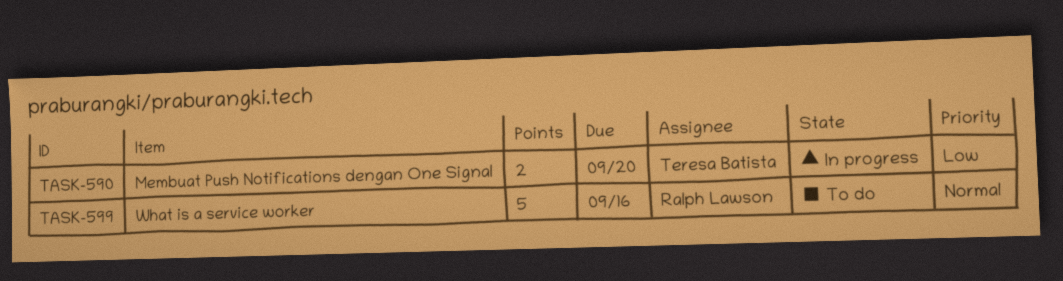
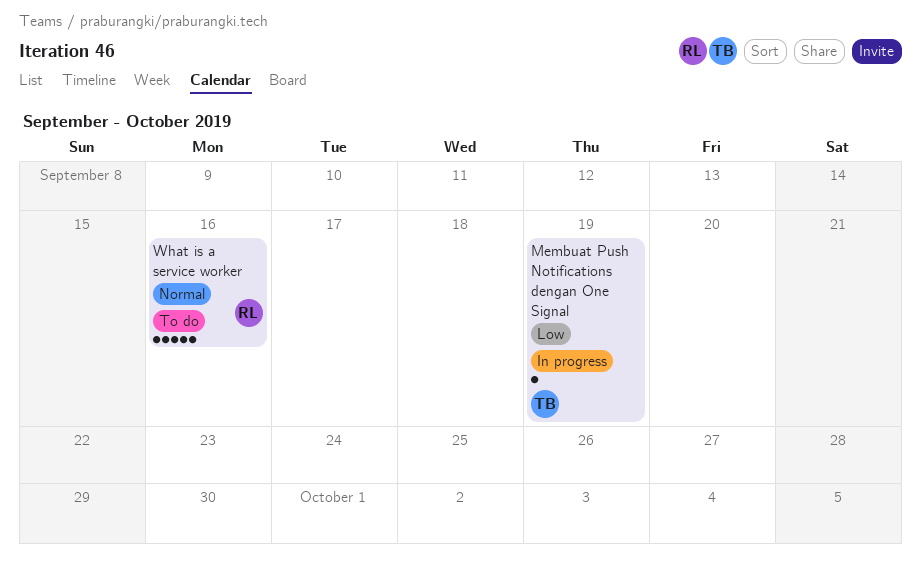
Membuat Push Notifications dengan One Signal, estimate: 2 -> 1
Membuat Push Notifications dengan One Signal, due: Sep 20 -> Sep 19

